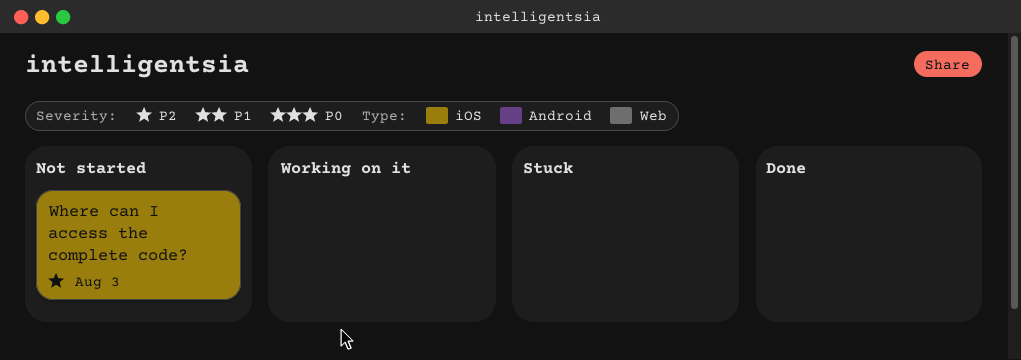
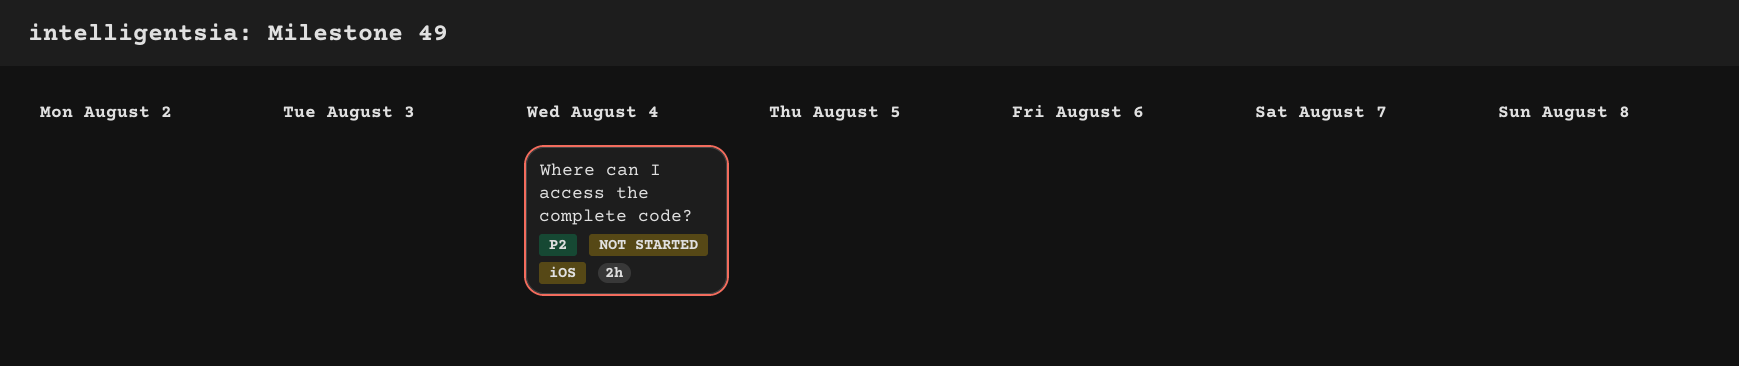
Where can I access the complete code?, due: Aug 3 -> Aug 4

